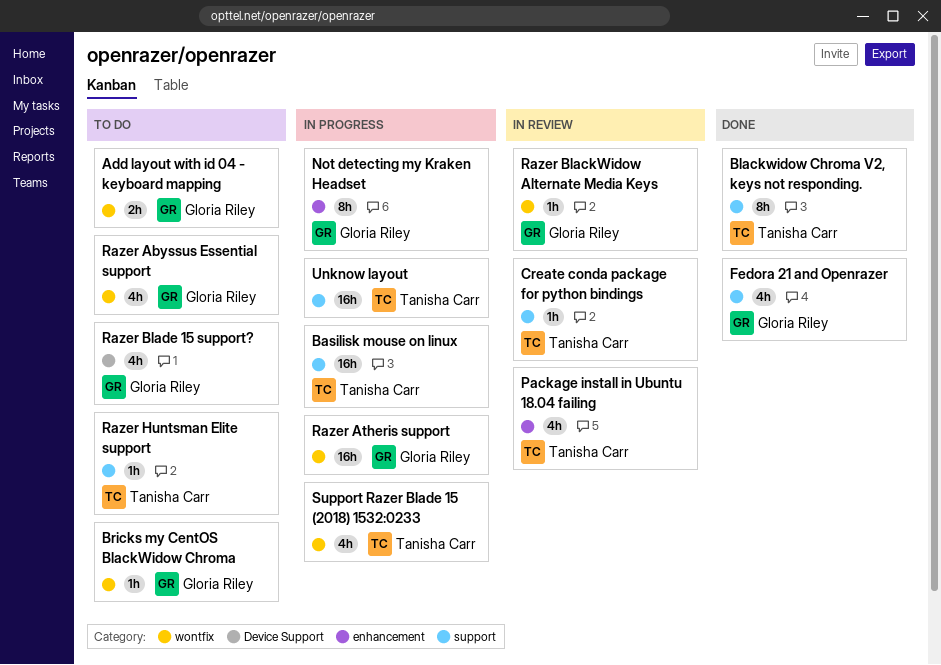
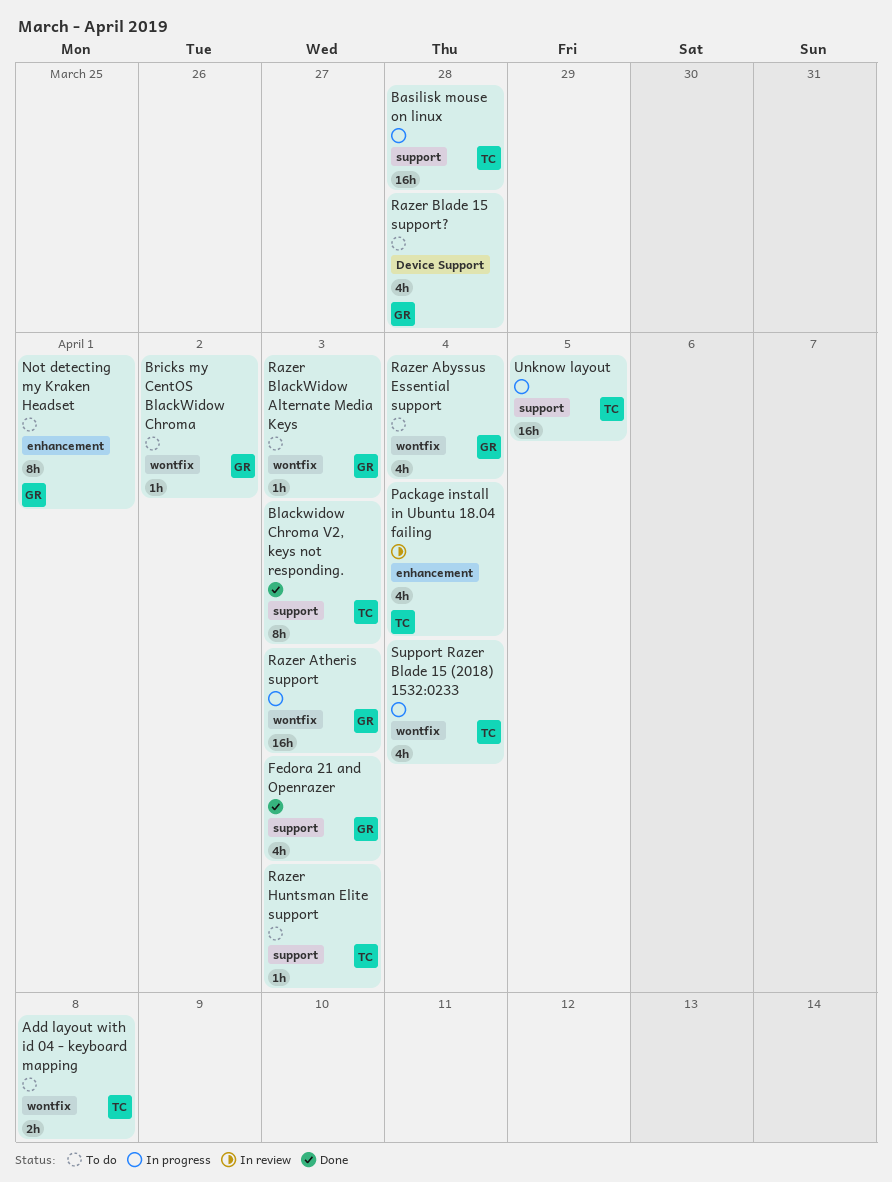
Add layout with id 04 - keyboard mapping, owner: Gloria Riley -> Tanisha Carr
Create conda package for python bindings: present -> none
Not detecting my Kraken Headset, status: In progress -> To do
Razer BlackWidow Alternate Media Keys, status: In review -> To do

